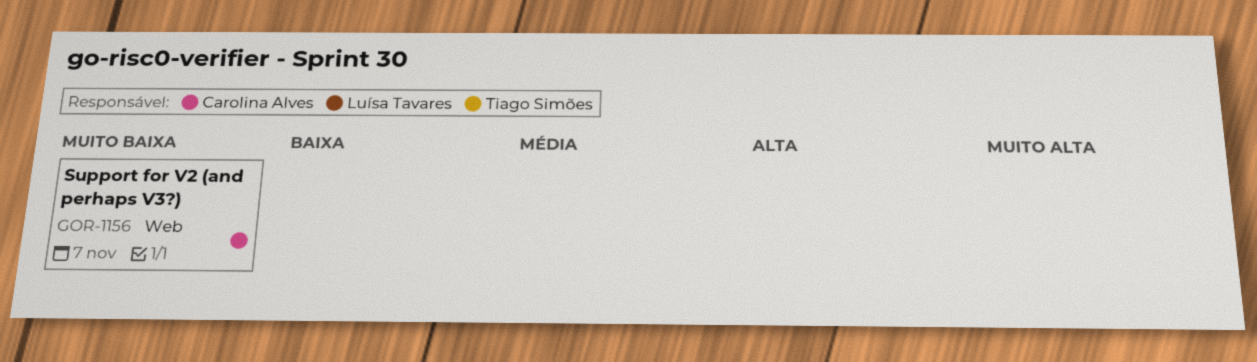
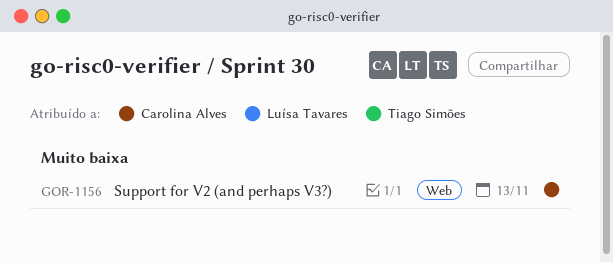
GOR-1156, due: Nov 7 -> Nov 13

